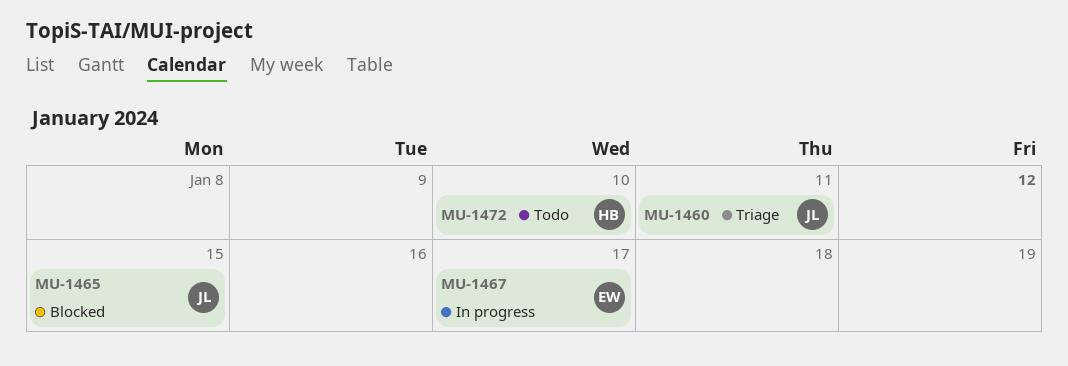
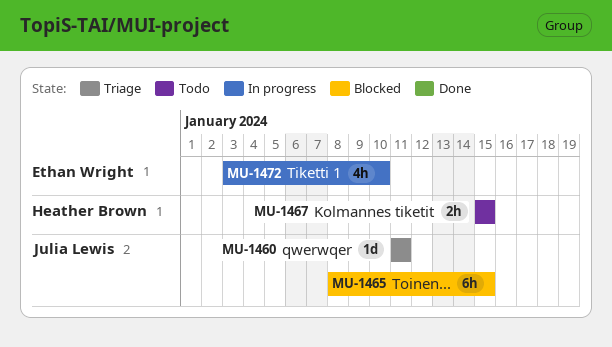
MU-1467, status: In progress -> Todo
MU-1467, owner: Ethan Wright -> Heather Brown
MU-1467, due: Jan 17 -> Jan 15
MU-1472, status: Todo -> In progress
MU-1472, owner: Heather Brown -> Ethan Wright

